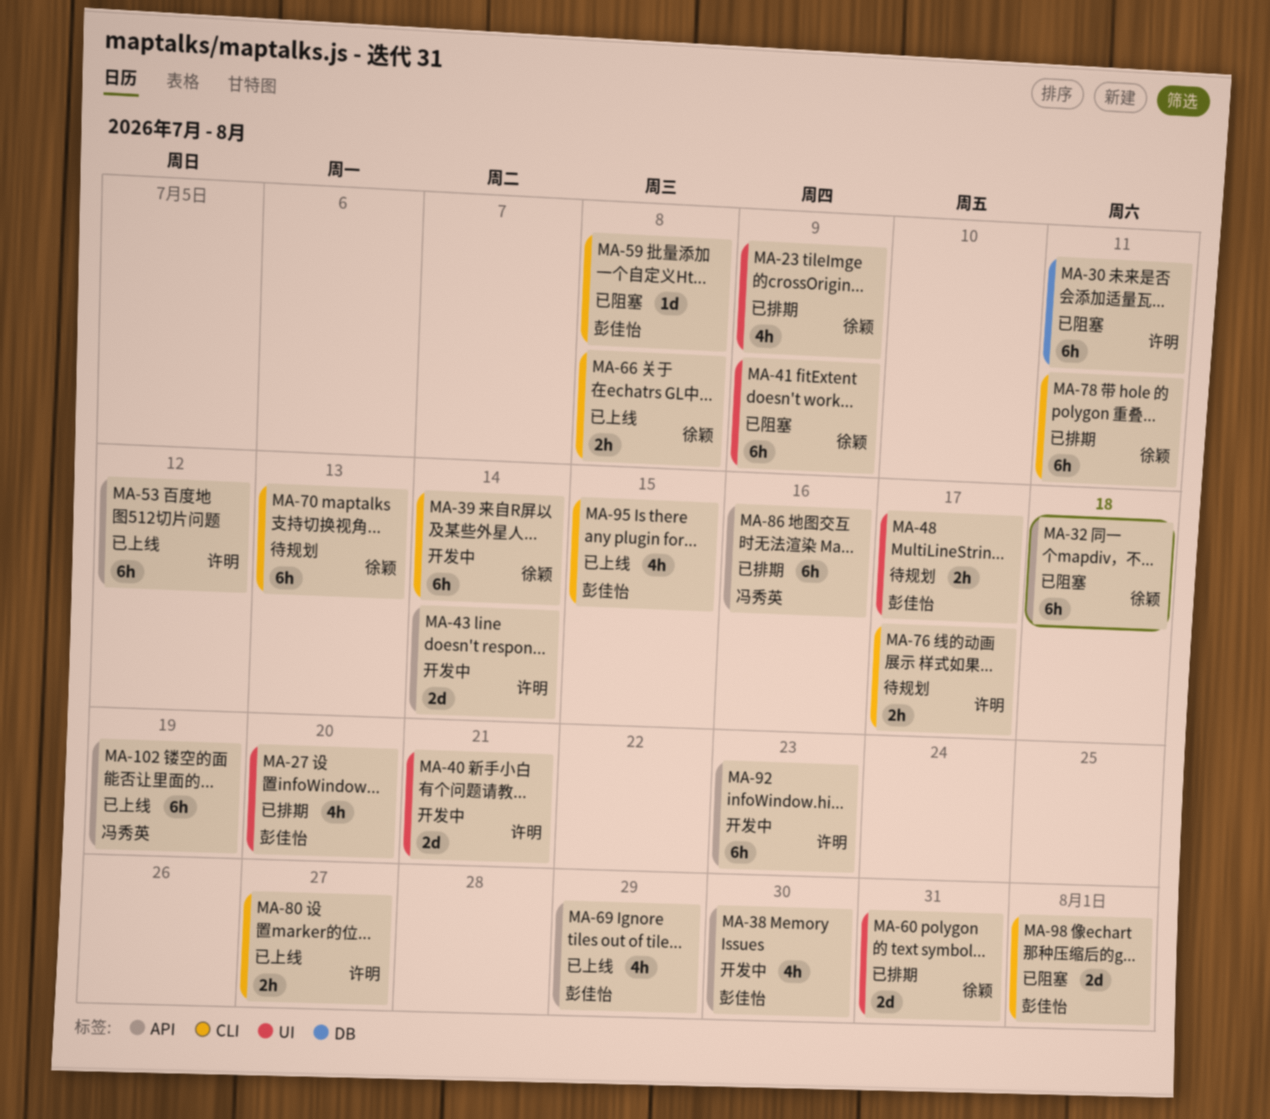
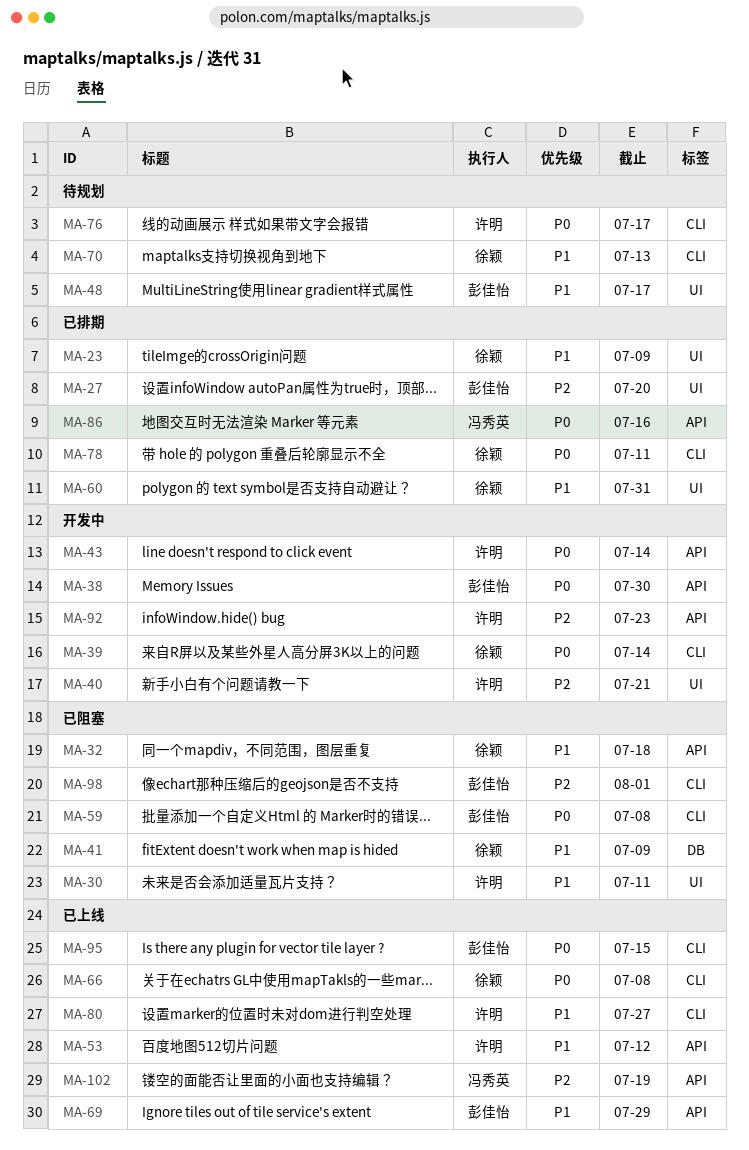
MA-30, label: DB -> UI
MA-41, label: UI -> DB

